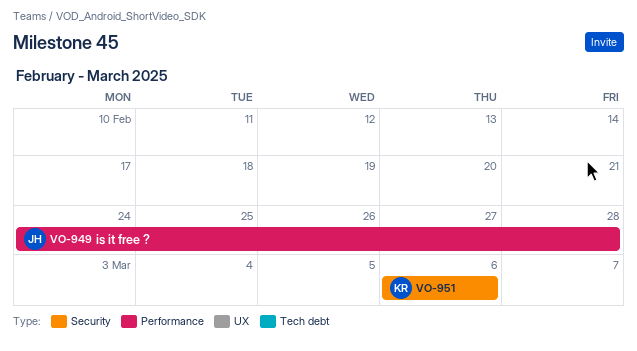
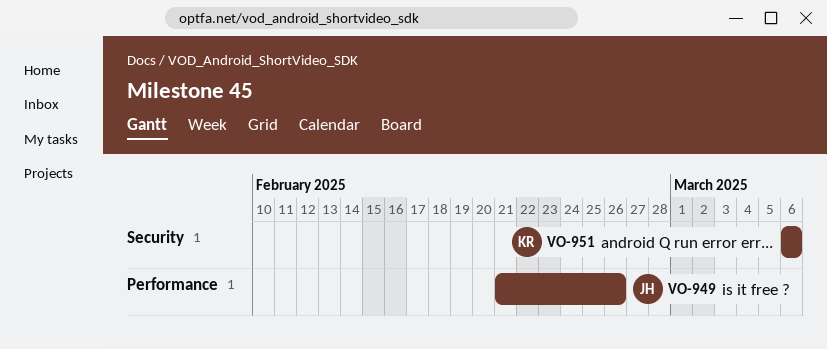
VO-949, start: Feb 24 -> Feb 21
VO-949, due: Feb 28 -> Feb 26

